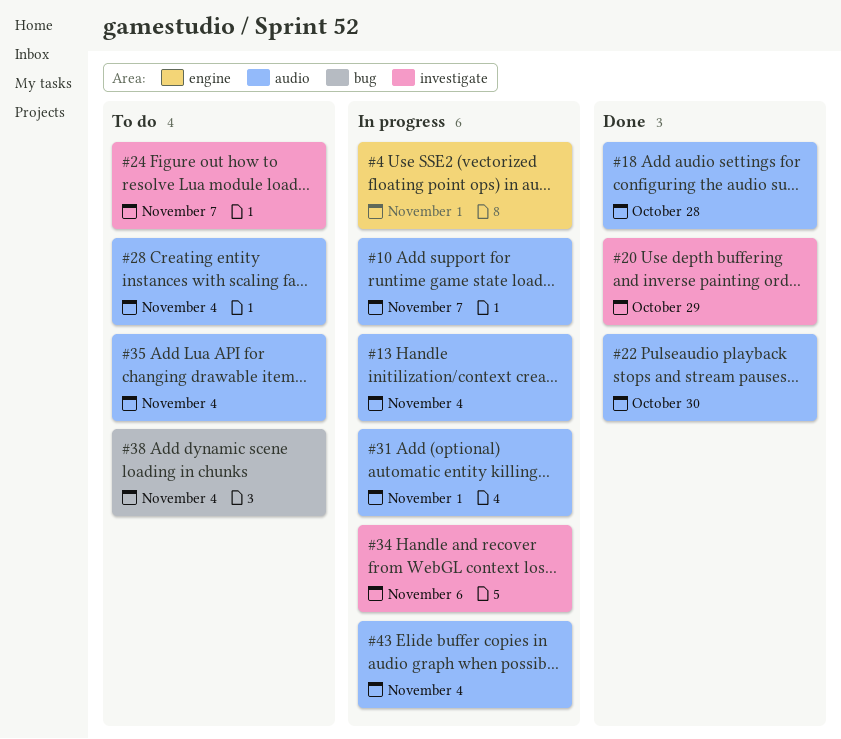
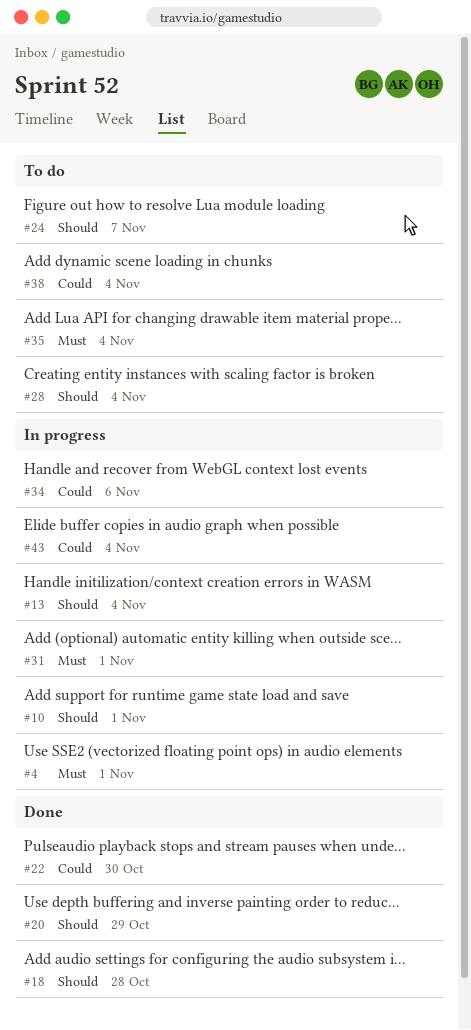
#10, due: Nov 7 -> Nov 1

